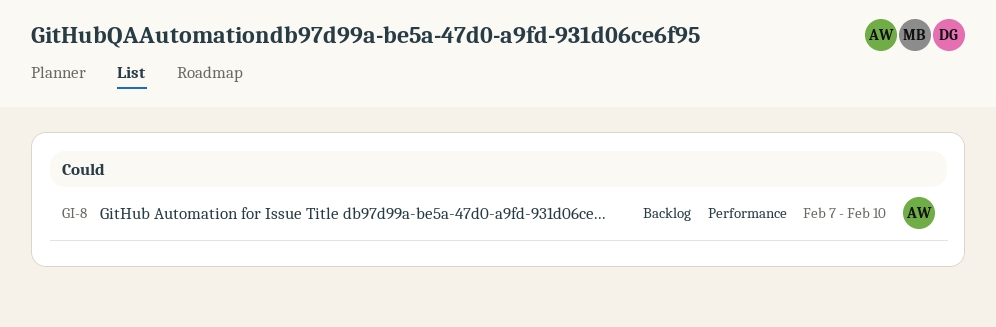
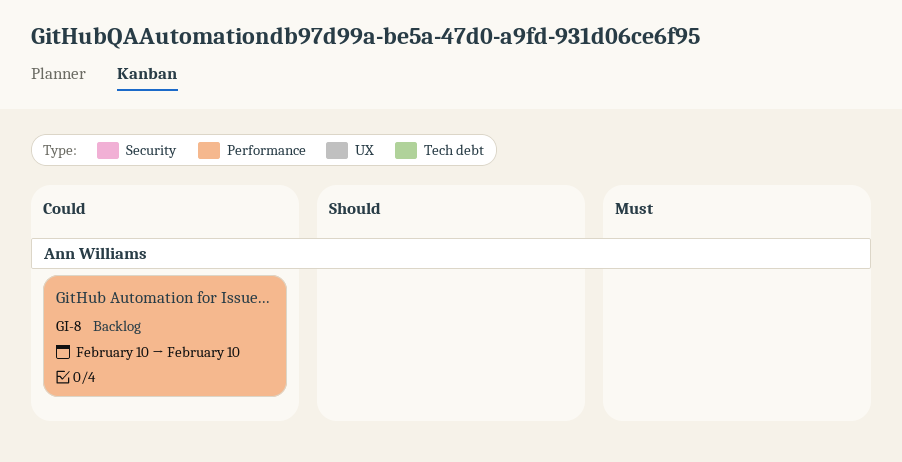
GI-8, start: Feb 7 -> Feb 10

